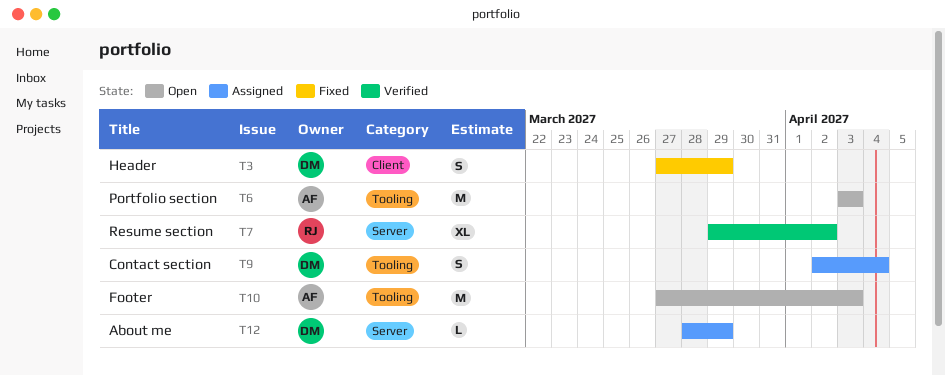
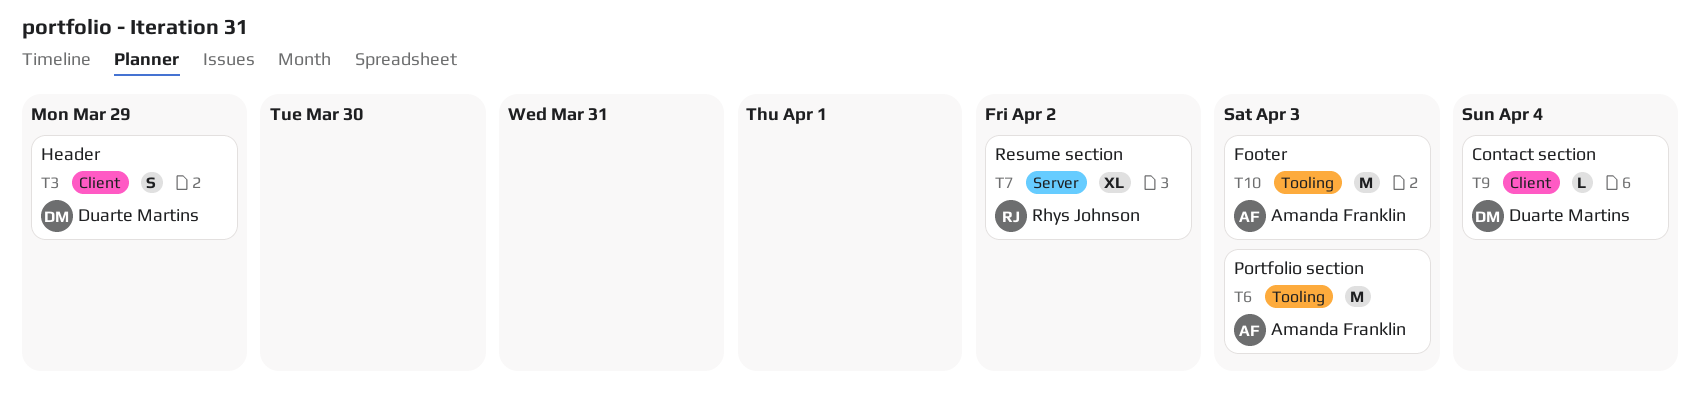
T9, label: Tooling -> Client
T9, estimate: S -> L
T12: present -> none

